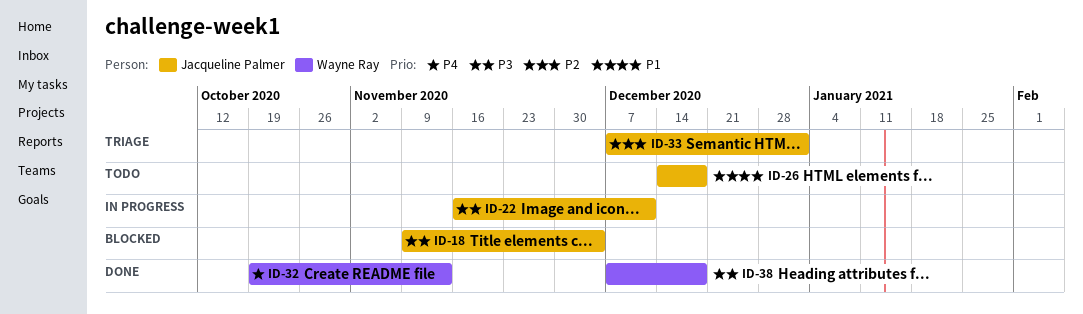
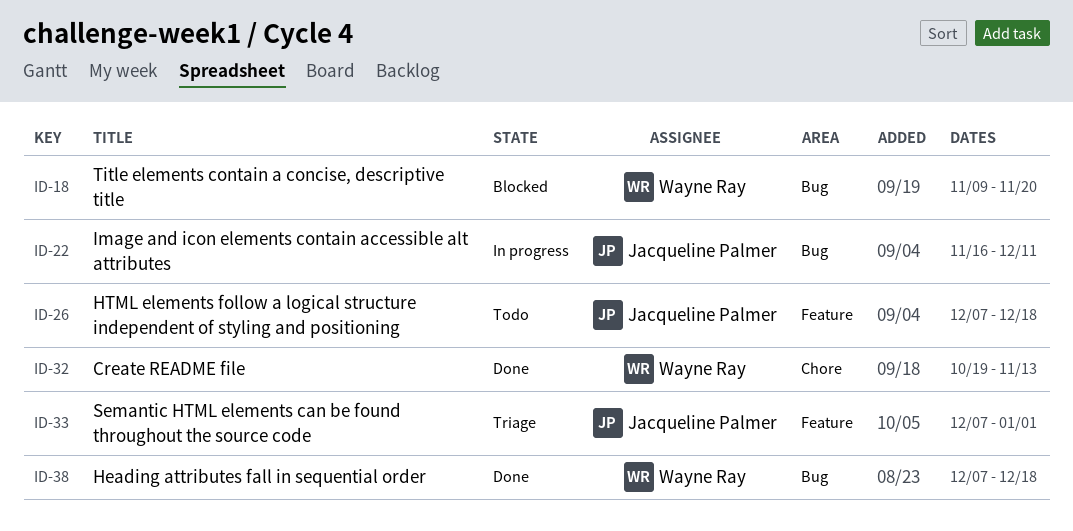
ID-18, owner: Jacqueline Palmer -> Wayne Ray
ID-18, due: Dec 4 -> Nov 20
ID-26, start: Dec 14 -> Dec 7

